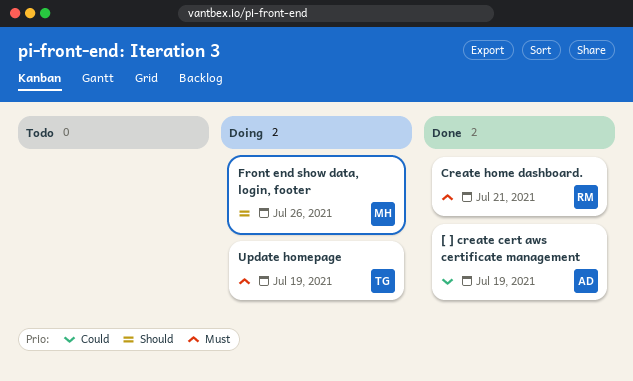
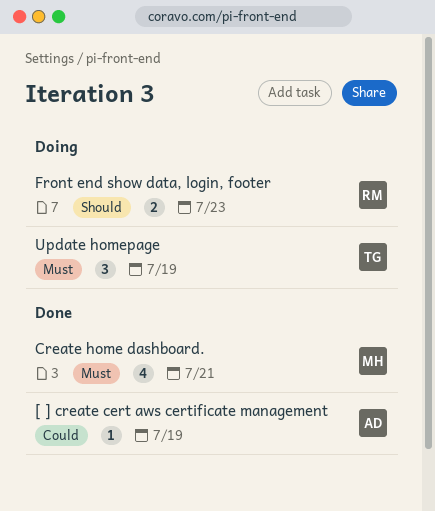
Create home dashboard., owner: RM -> MH
Front end show data, login, footer, owner: MH -> RM
Front end show data, login, footer, due: Jul 26 -> Jul 23

